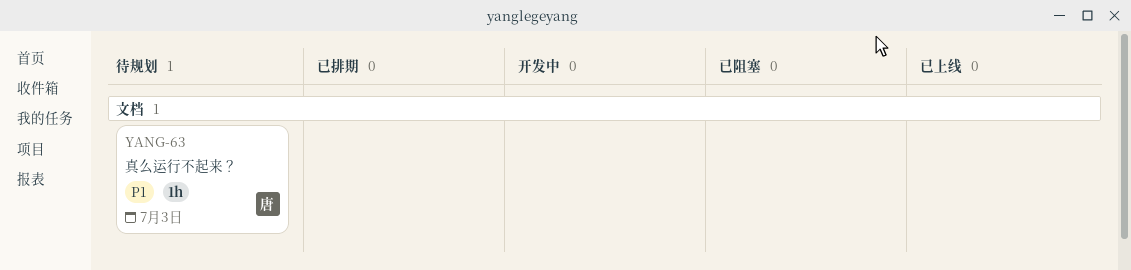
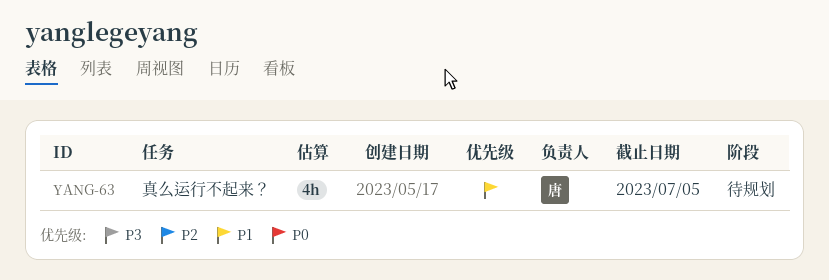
YANG-63, estimate: 1h -> 4h
YANG-63, due: Jul 3 -> Jul 5

